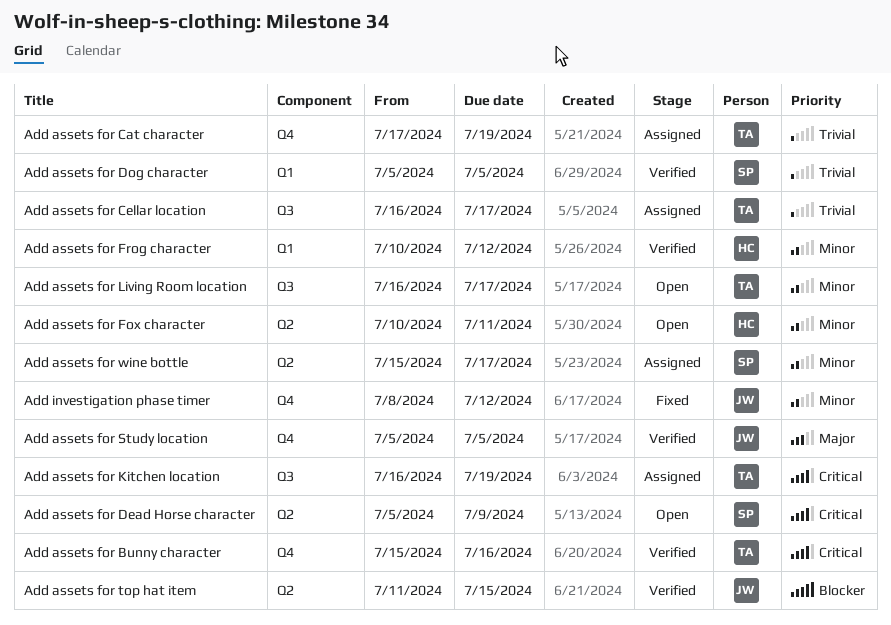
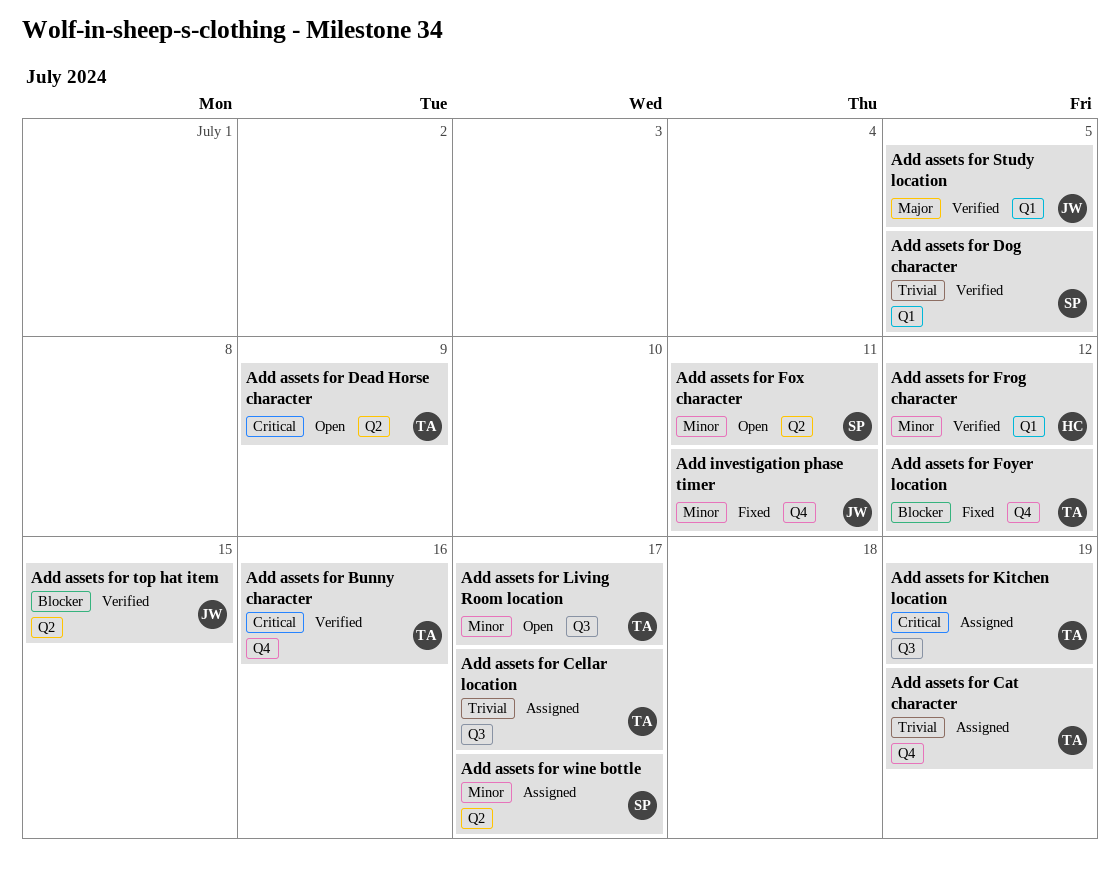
Add assets for Dead Horse character, owner: SP -> TA
Add assets for Fox character, owner: HC -> SP
Add assets for Foyer location: none -> present
Add assets for Study location, label: Q4 -> Q1
Add investigation phase timer, due: Jul 12 -> Jul 11

